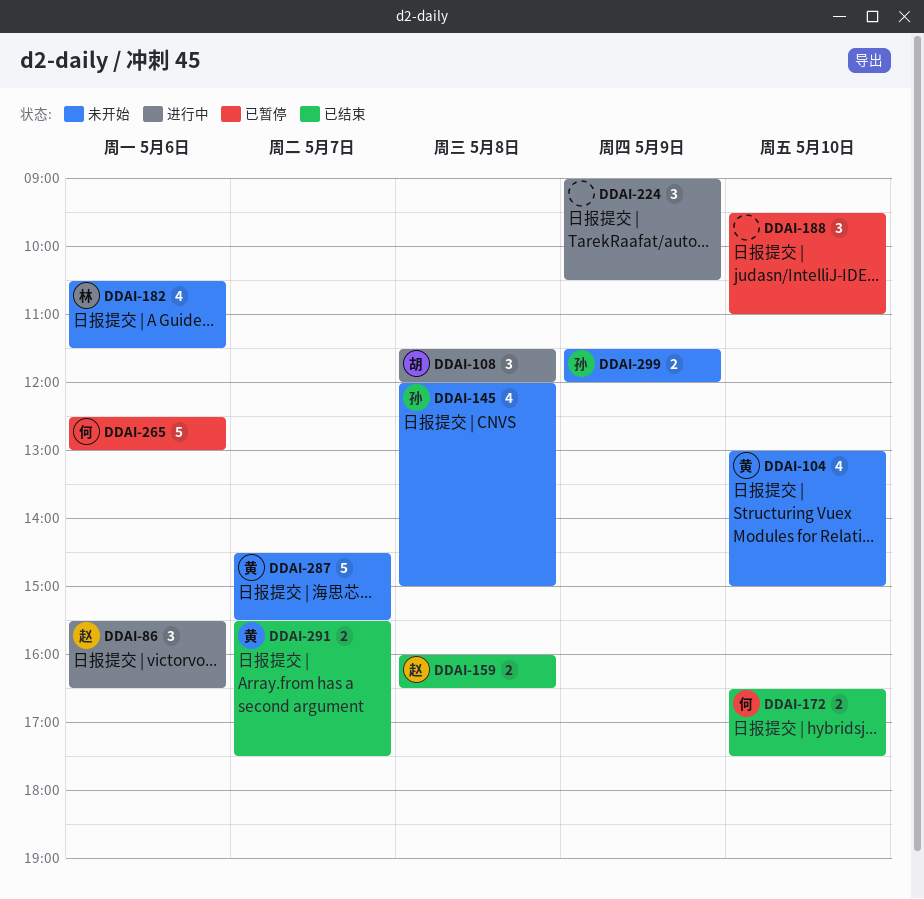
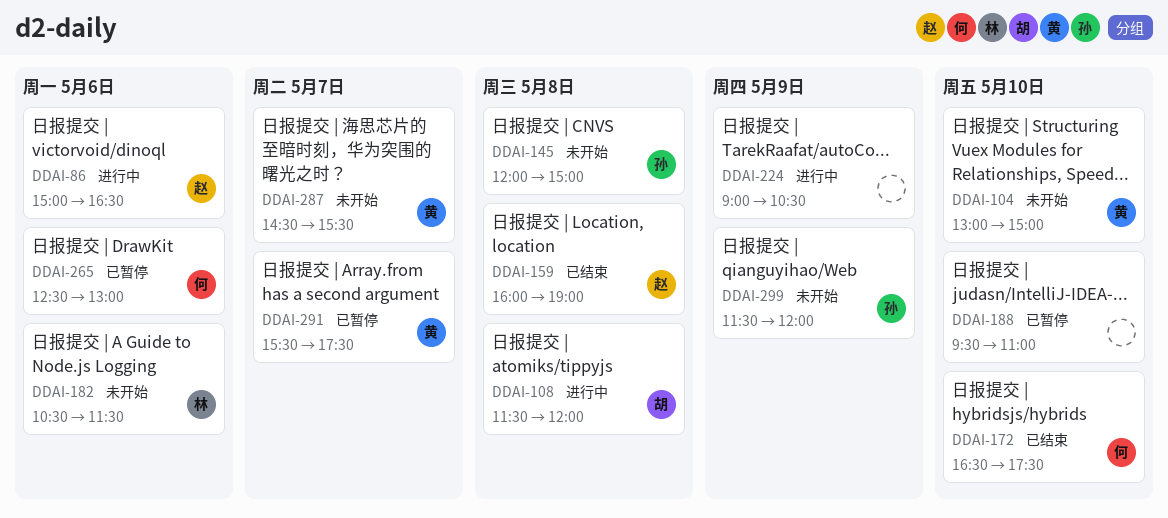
DDAI-86, begins: 15:30 -> 15:00
DDAI-159, ends: 16:30 -> 19:00
DDAI-291, status: 已结束 -> 已暂停

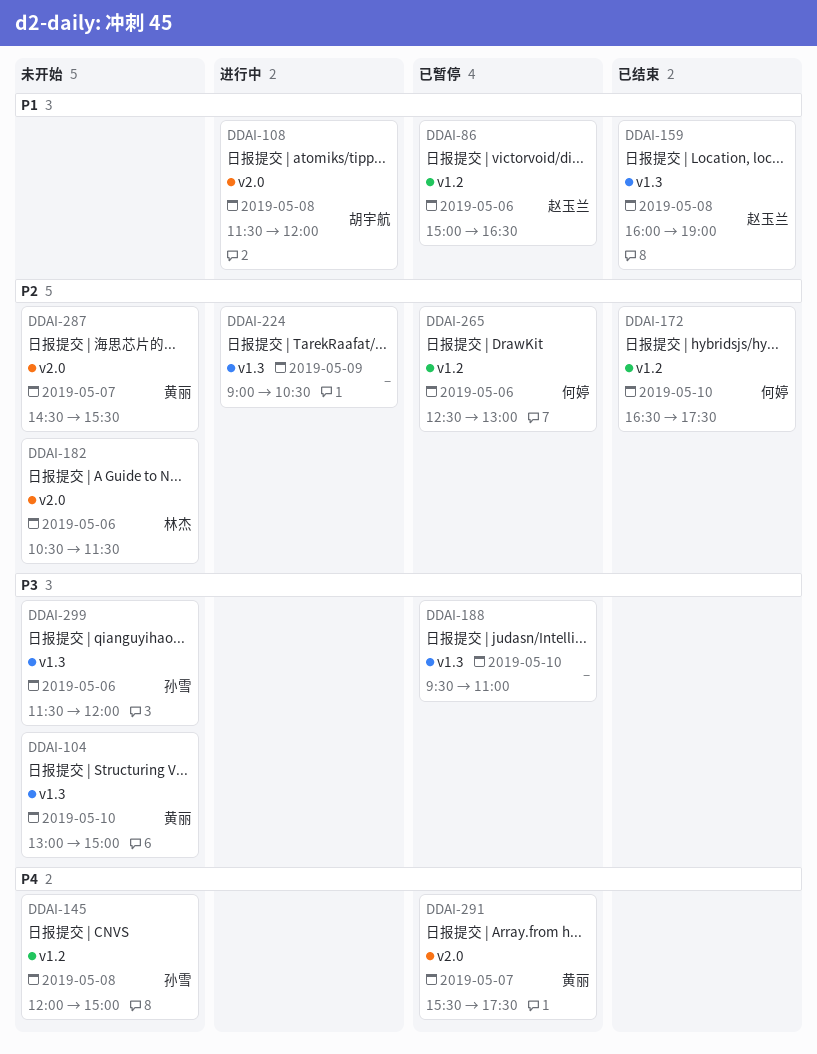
DDAI-86, status: 进行中 -> 已暂停
DDAI-299, day: May 9 -> May 6

